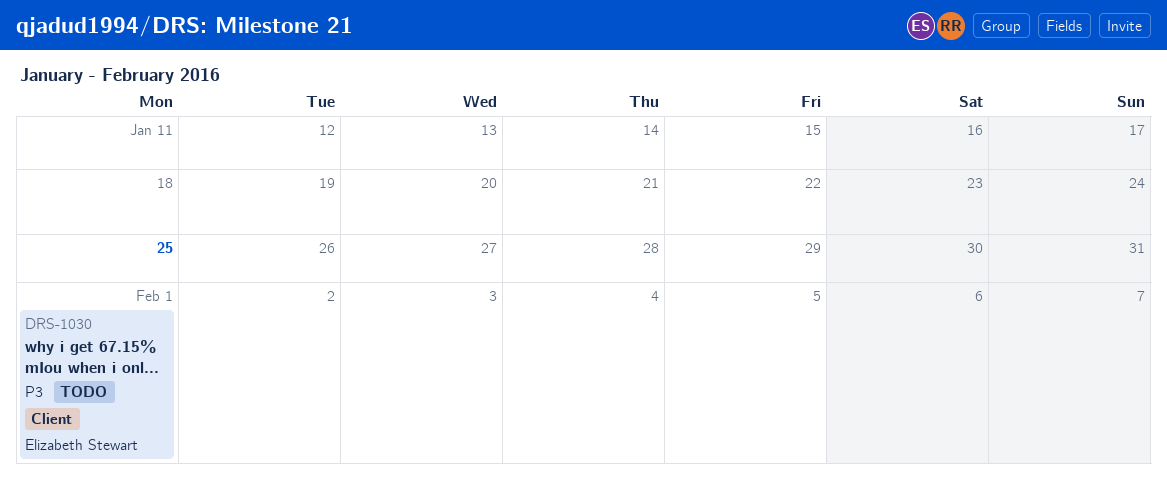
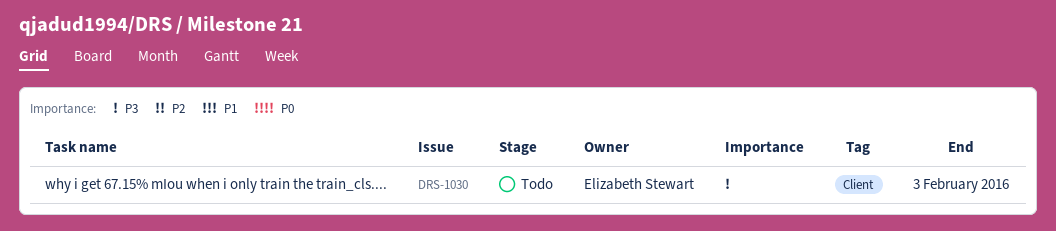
DRS-1030, due: Feb 1 -> Feb 3

